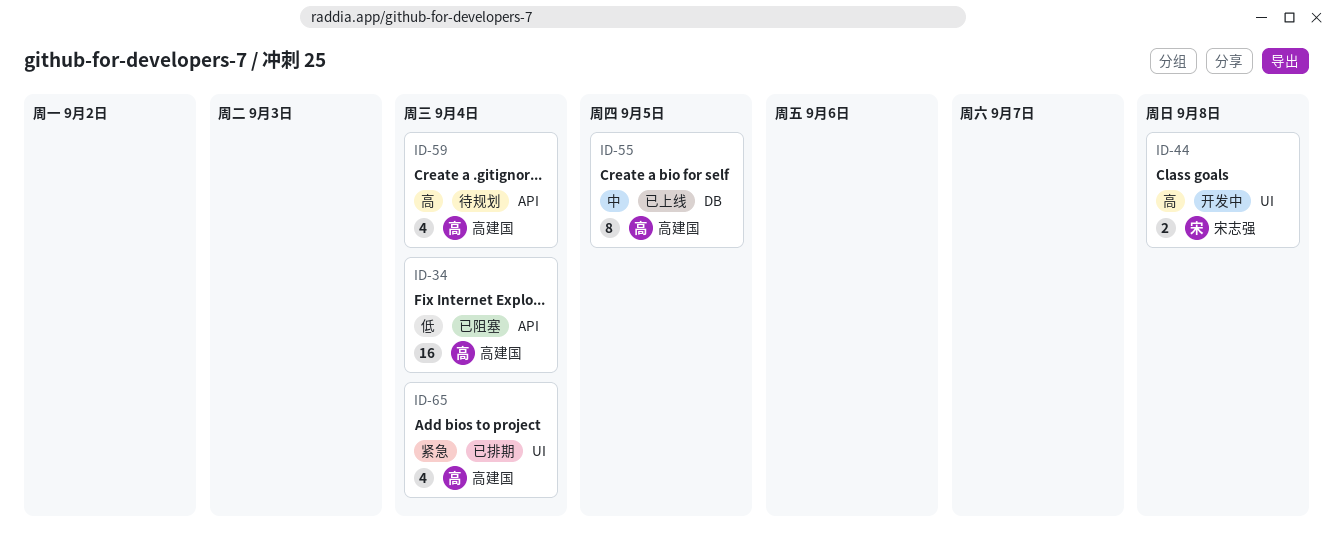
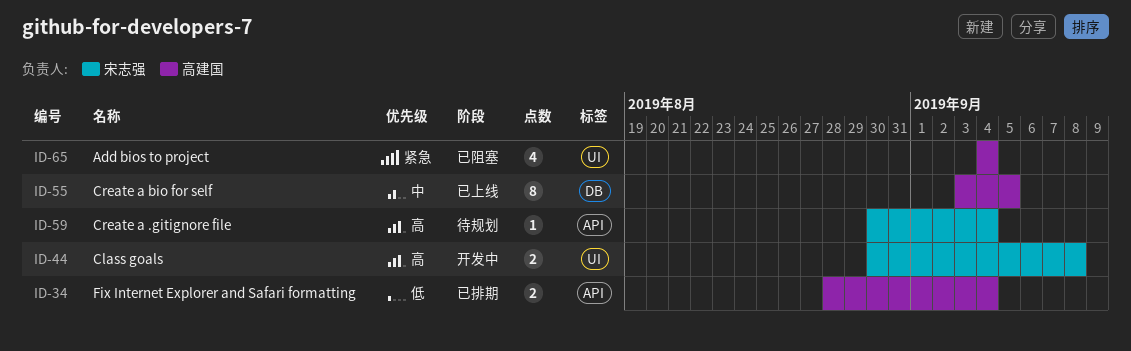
ID-34, status: 已阻塞 -> 已排期
ID-34, estimate: 16 -> 2
ID-59, owner: 高建国 -> 宋志强
ID-59, estimate: 4 -> 1
ID-65, status: 已排期 -> 已阻塞

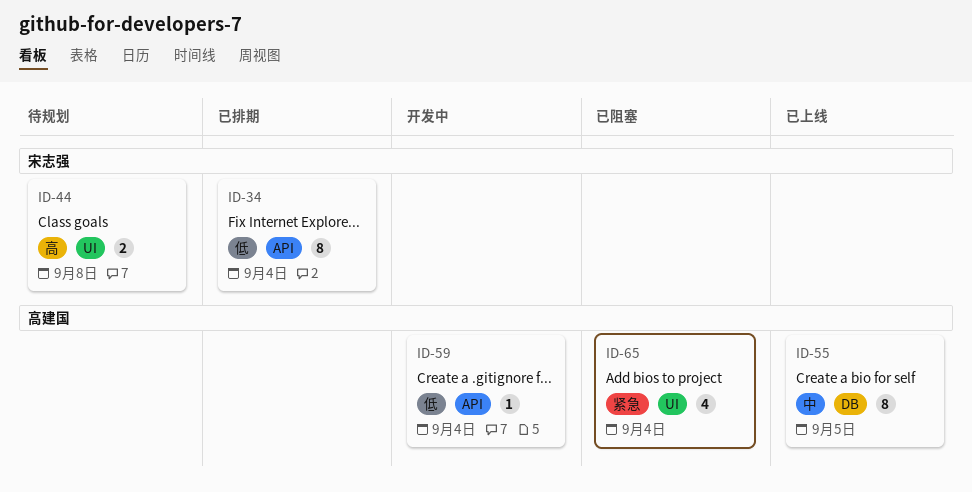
ID-34, owner: 高建国 -> 宋志强
ID-34, estimate: 2 -> 8
ID-44, status: 开发中 -> 待规划
ID-59, status: 待规划 -> 开发中
ID-59, owner: 宋志强 -> 高建国
ID-59, priority: 高 -> 低

